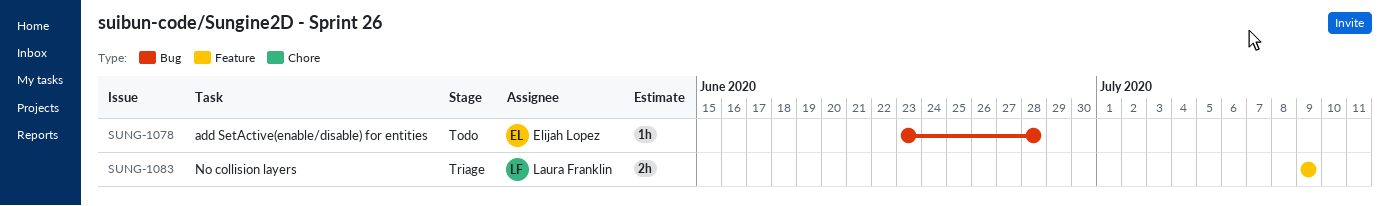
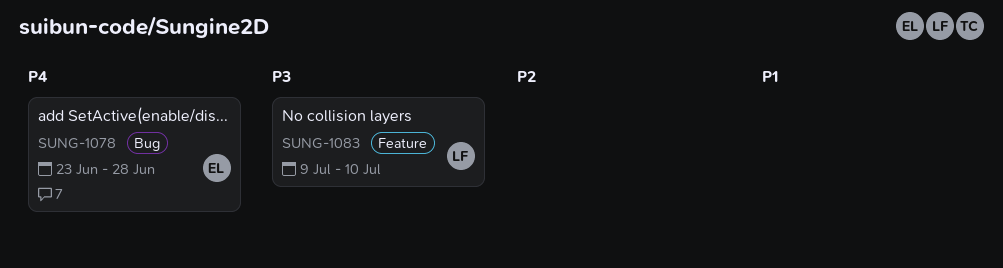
SUNG-1083, due: Jul 9 -> Jul 10

